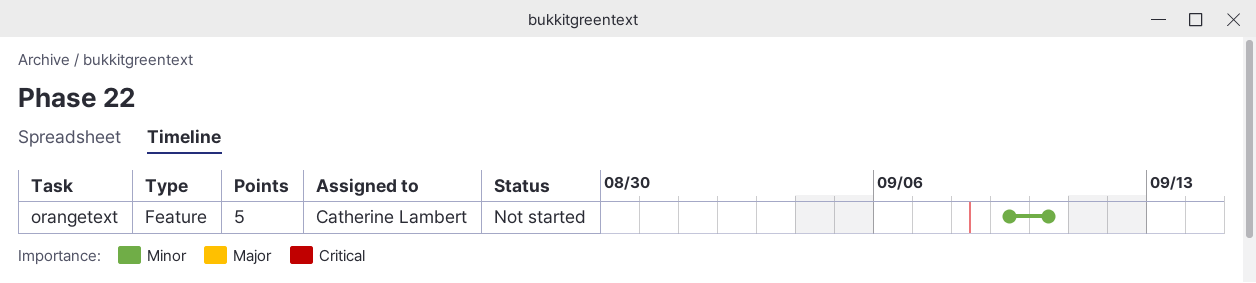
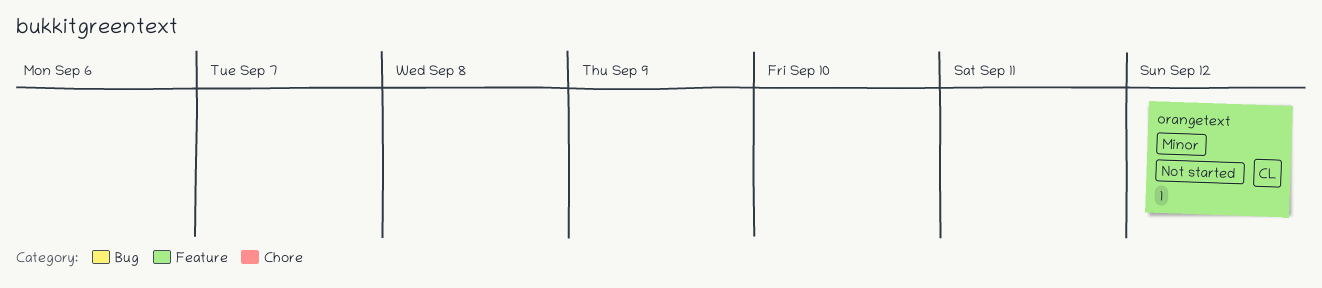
orangetext, estimate: 5 -> 1
orangetext, due: Sep 10 -> Sep 12

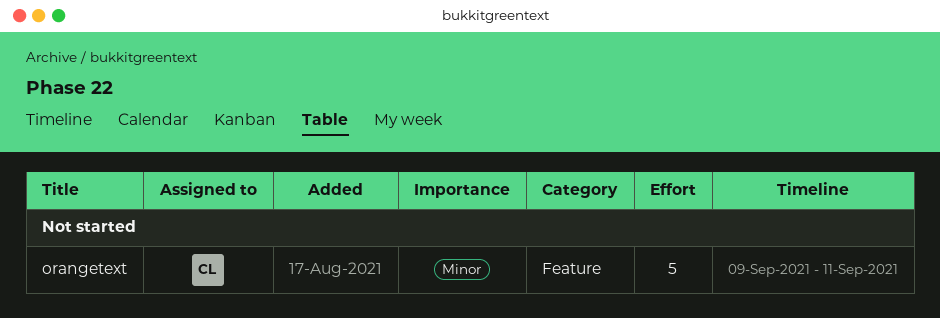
orangetext, estimate: 1 -> 5
orangetext, due: Sep 12 -> Sep 11

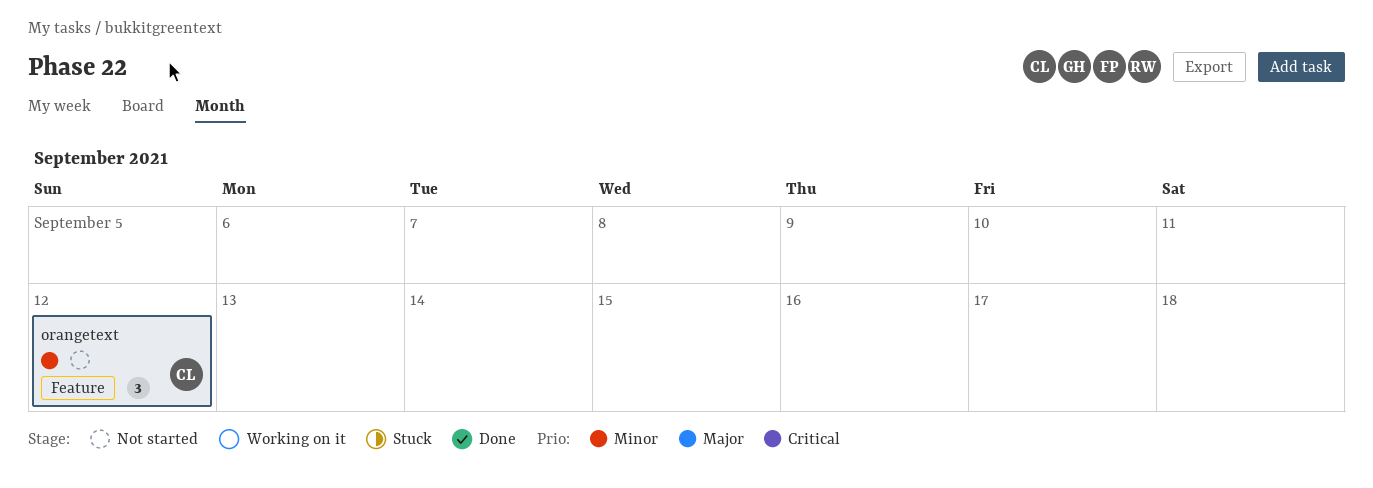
orangetext, estimate: 5 -> 3
orangetext, due: Sep 11 -> Sep 12

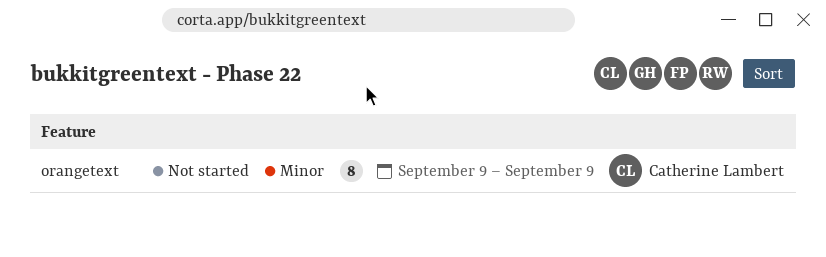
orangetext, estimate: 3 -> 8
orangetext, due: Sep 12 -> Sep 9

